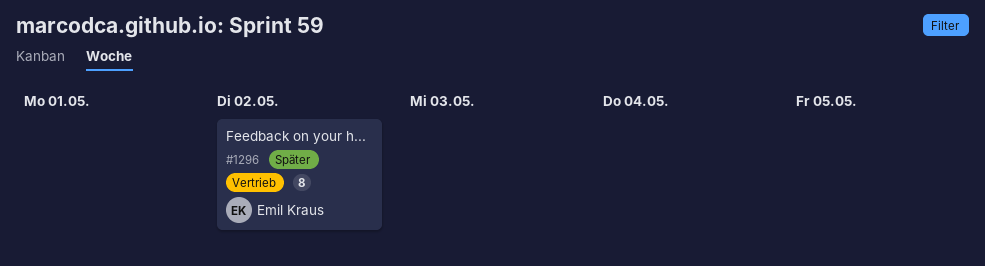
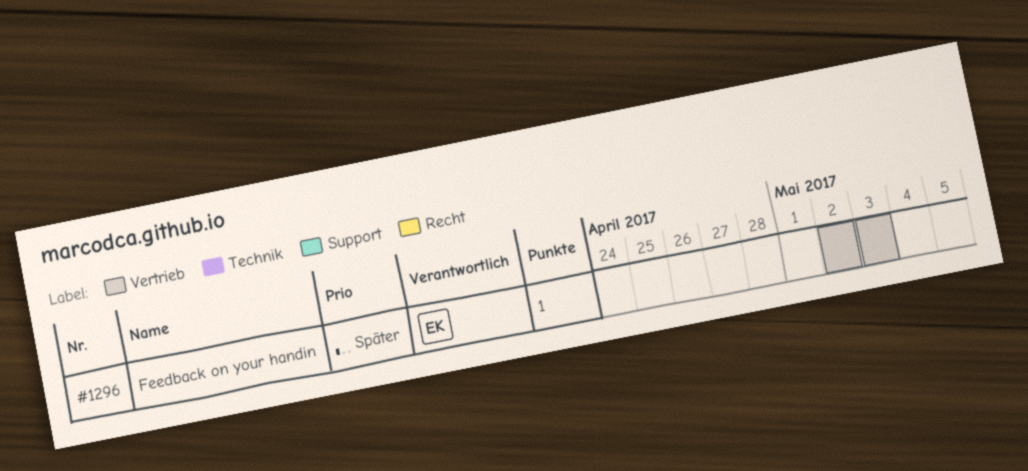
#1296, estimate: 8 -> 1
#1296, due: May 2 -> May 3

